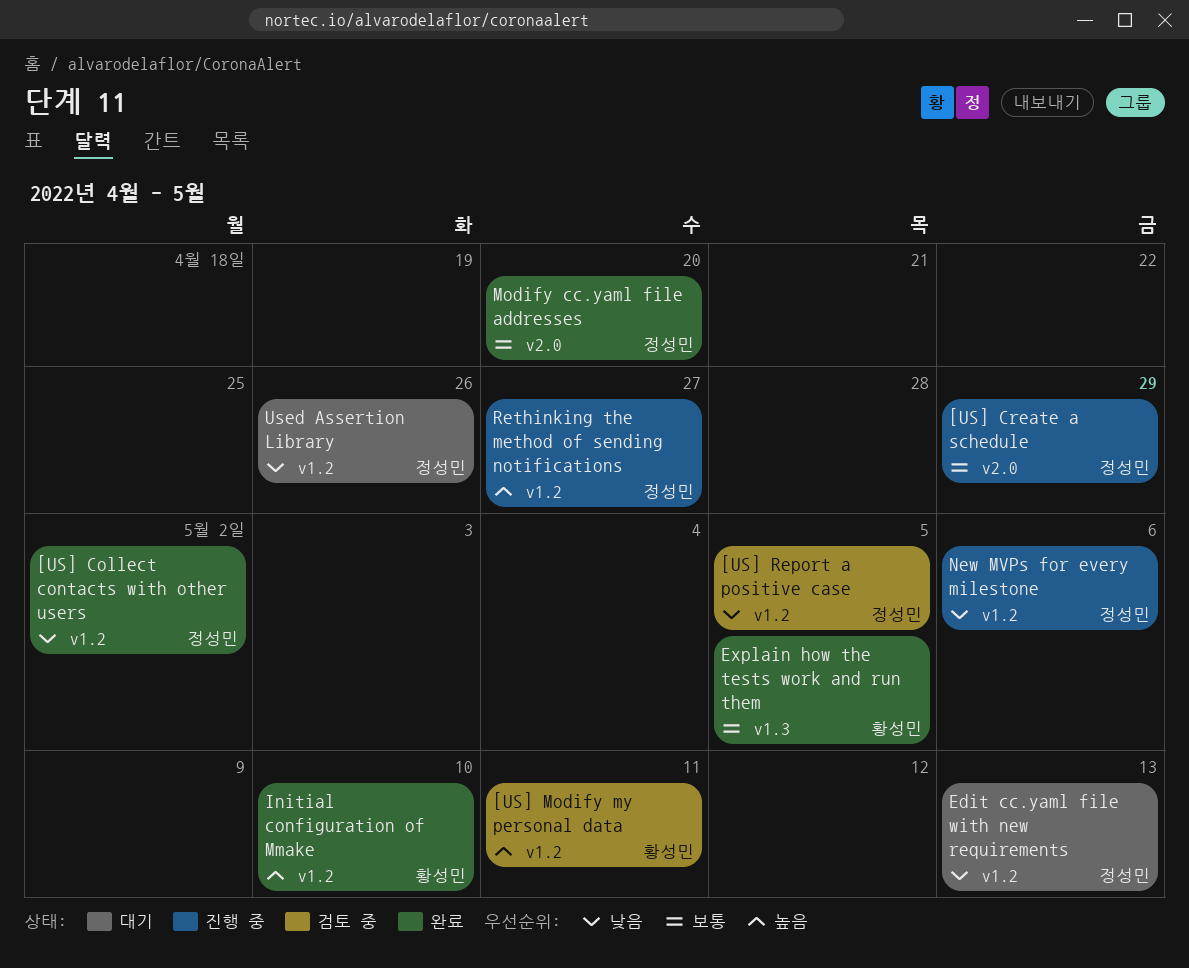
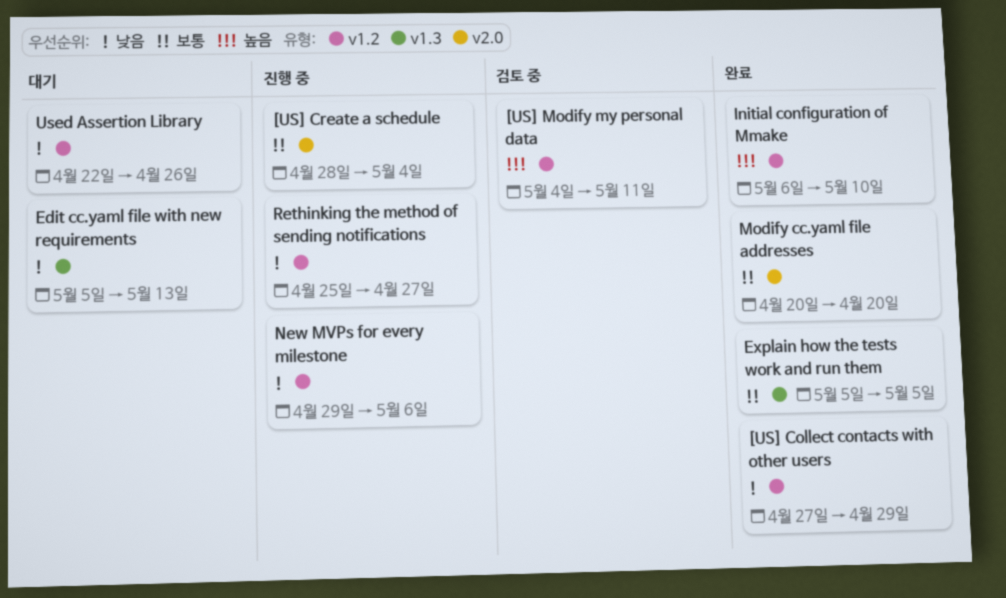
[US] Collect contacts with other users, due: May 2 -> Apr 29
[US] Create a schedule, due: Apr 29 -> May 4
[US] Report a positive case: present -> none
Edit cc.yaml file with new requirements, label: v1.2 -> v1.3
Rethinking the method of sending notifications, priority: 높음 -> 낮음

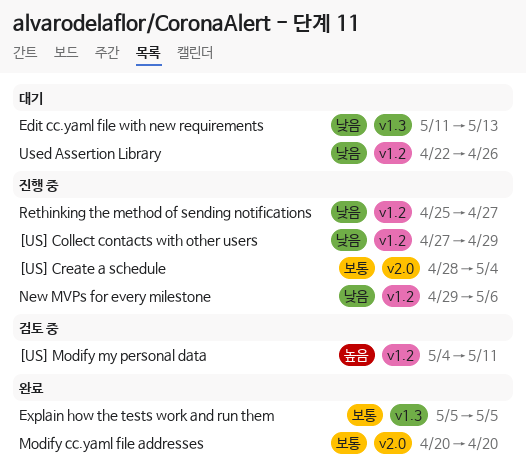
[US] Collect contacts with other users, status: 완료 -> 진행 중
Edit cc.yaml file with new requirements, start: May 5 -> May 11
Initial configuration of Mmake: present -> none

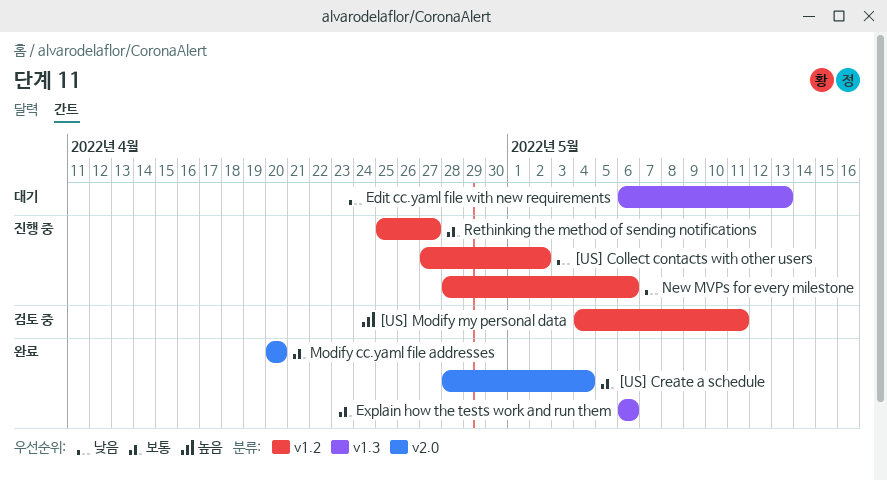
[US] Collect contacts with other users, due: Apr 29 -> May 2
[US] Create a schedule, status: 진행 중 -> 완료
Edit cc.yaml file with new requirements, start: May 11 -> May 6
Explain how the tests work and run them, start: May 5 -> May 6
Explain how the tests work and run them, due: May 5 -> May 6
New MVPs for every milestone, start: Apr 29 -> Apr 28
Rethinking the method of sending notifications, priority: 낮음 -> 보통
Used Assertion Library: present -> none

